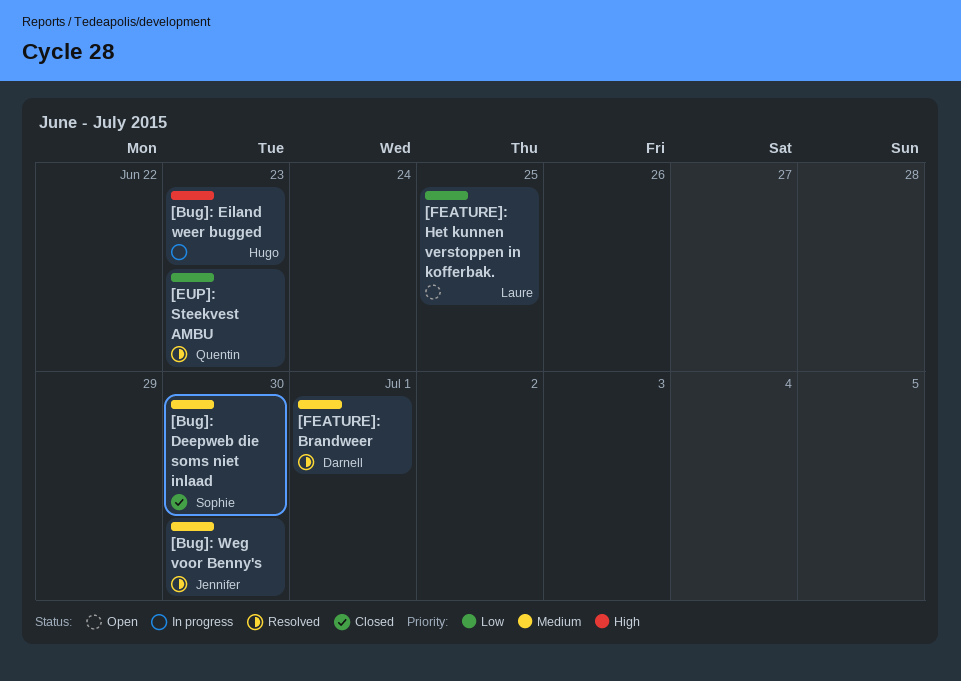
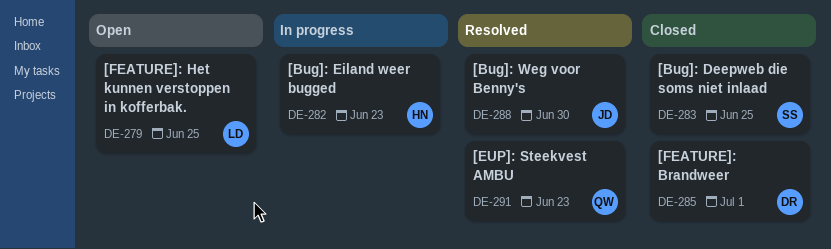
[Bug]: Deepweb die soms niet inlaad, due: Jun 30 -> Jun 25
[FEATURE]: Brandweer, status: Resolved -> Closed

